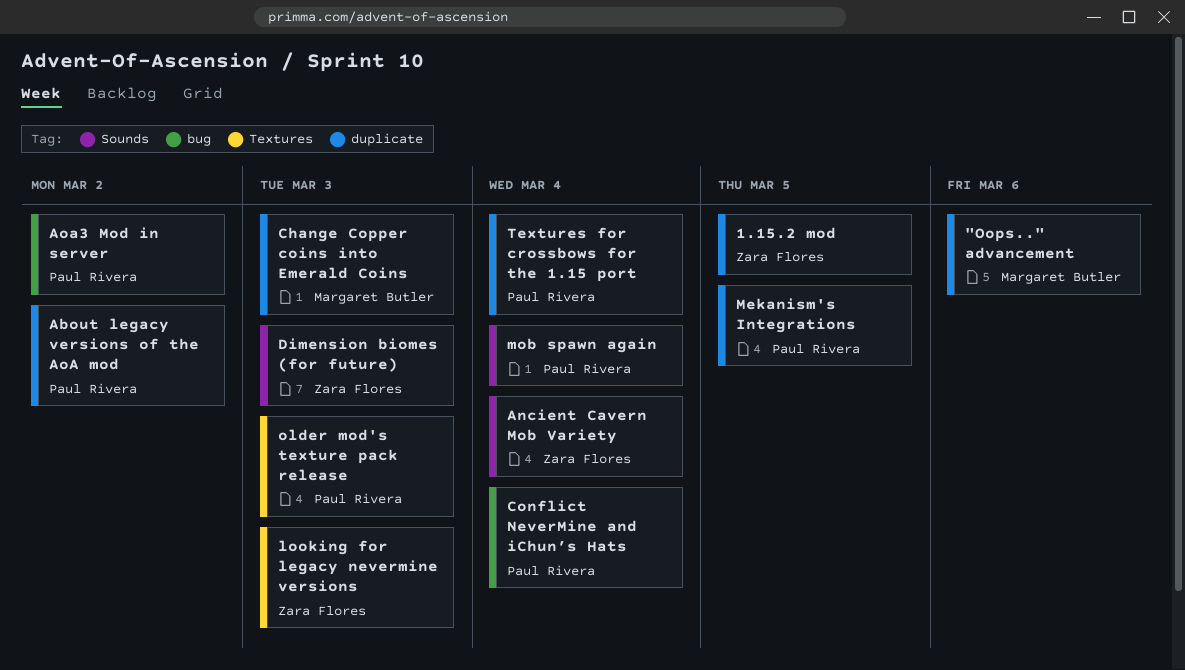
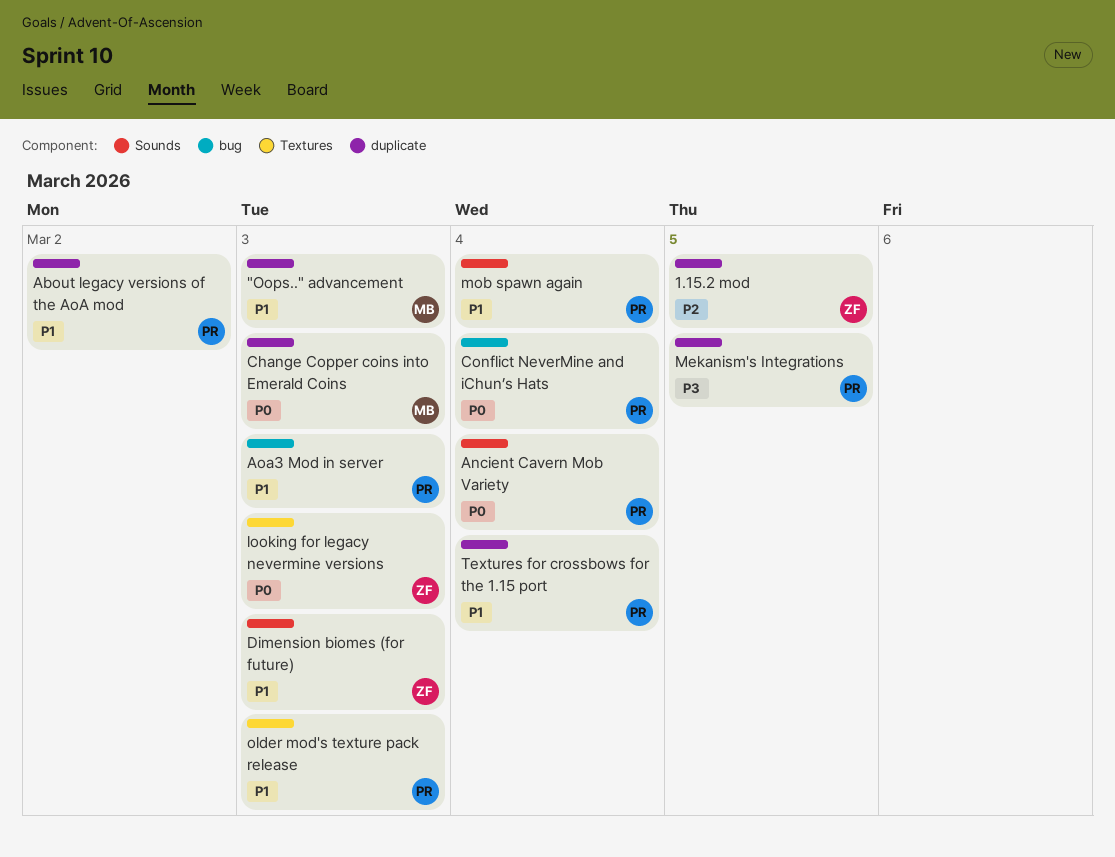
"Oops.." advancement, due: Mar 6 -> Mar 3
Ancient Cavern Mob Variety, owner: Zara Flores -> Paul Rivera
Aoa3 Mod in server, due: Mar 2 -> Mar 3

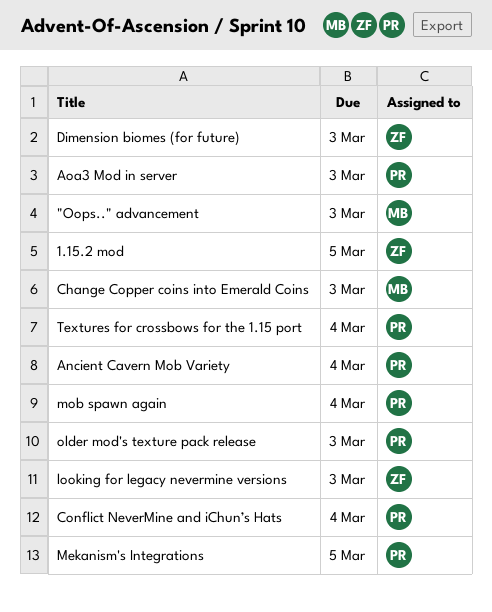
About legacy versions of the AoA mod: present -> none

